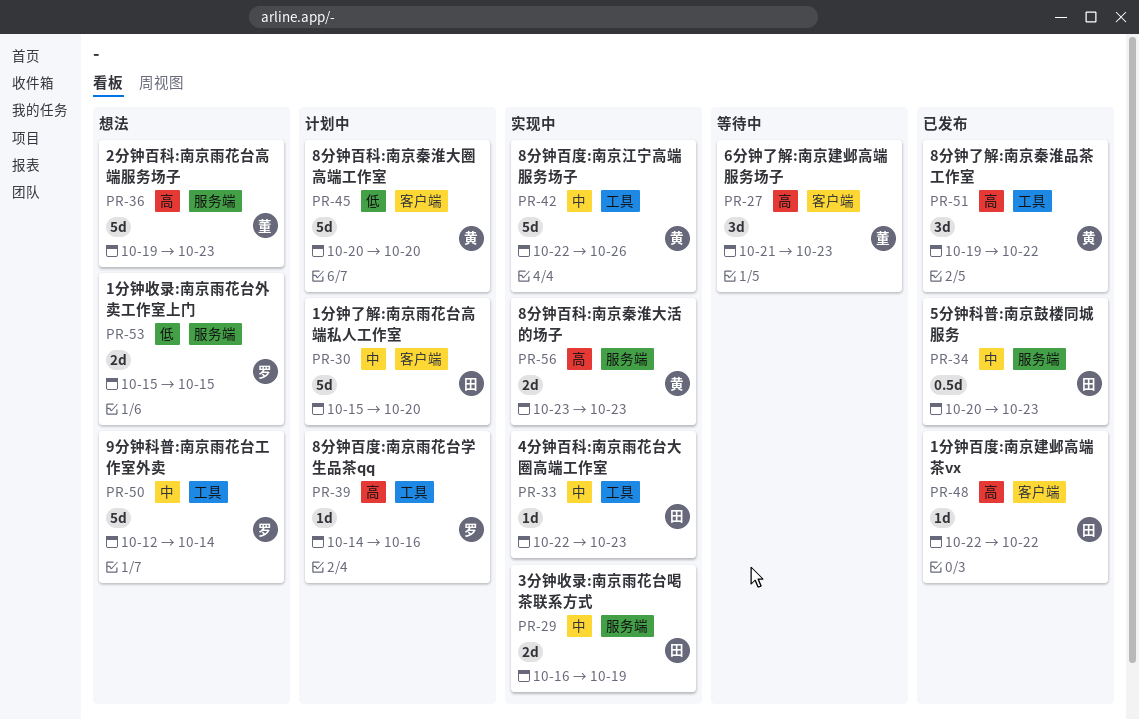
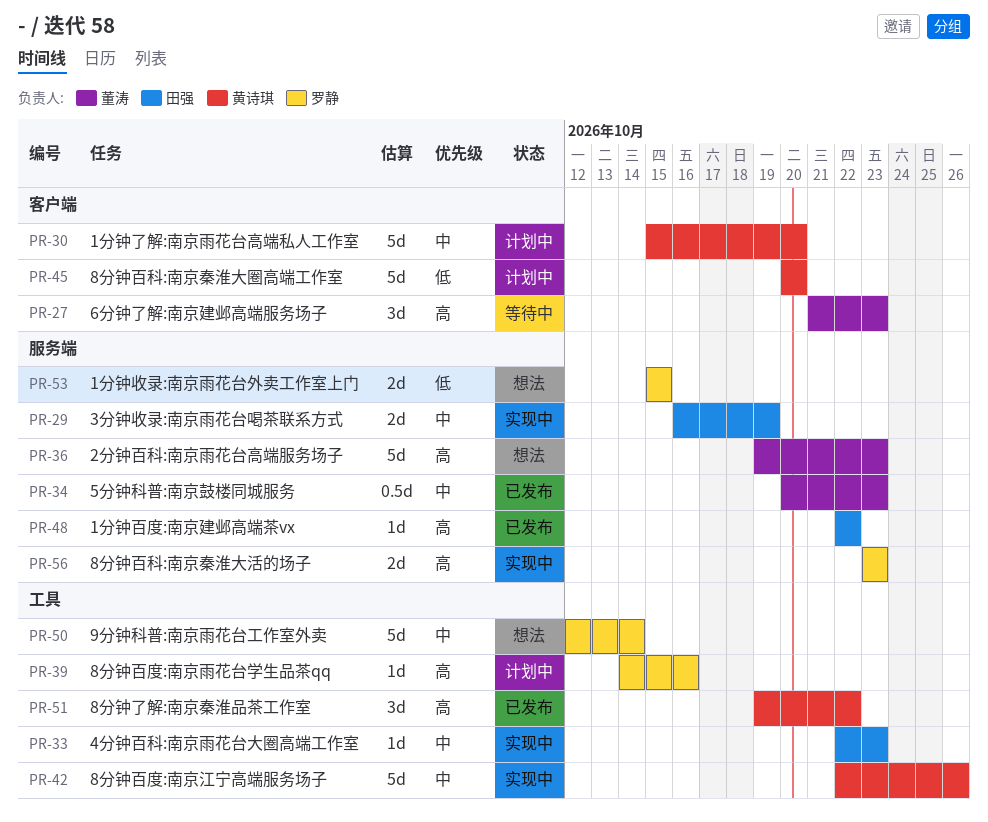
PR-30, owner: 田强 -> 黄诗琪
PR-34, owner: 田强 -> 董涛
PR-48, label: 客户端 -> 服务端
PR-56, owner: 黄诗琪 -> 罗静

